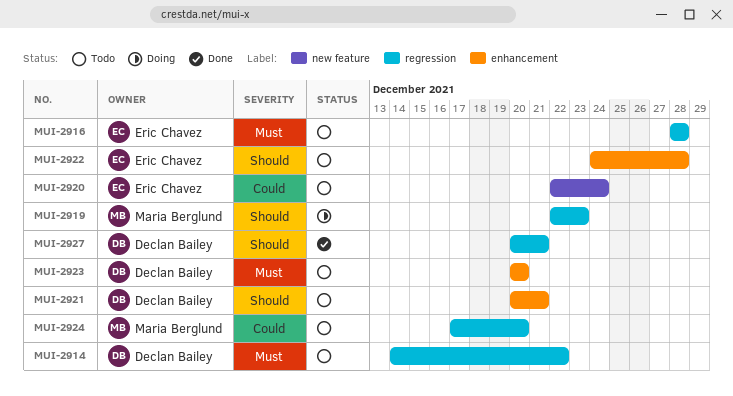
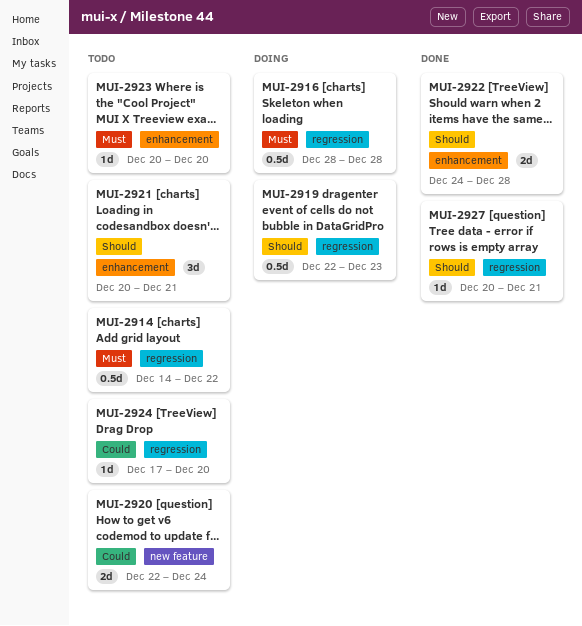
MUI-2916, status: Todo -> Doing
MUI-2922, status: Todo -> Done

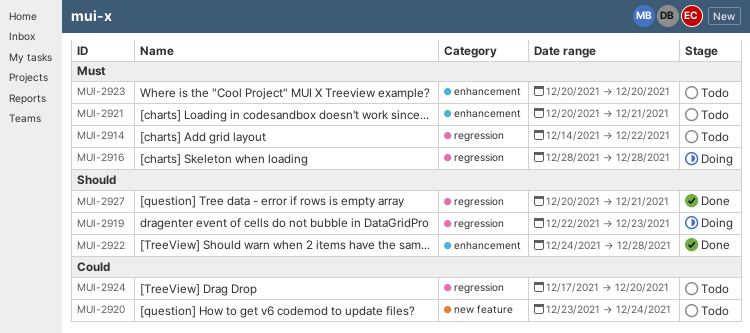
MUI-2920, start: Dec 22 -> Dec 23
MUI-2921, priority: Should -> Must

